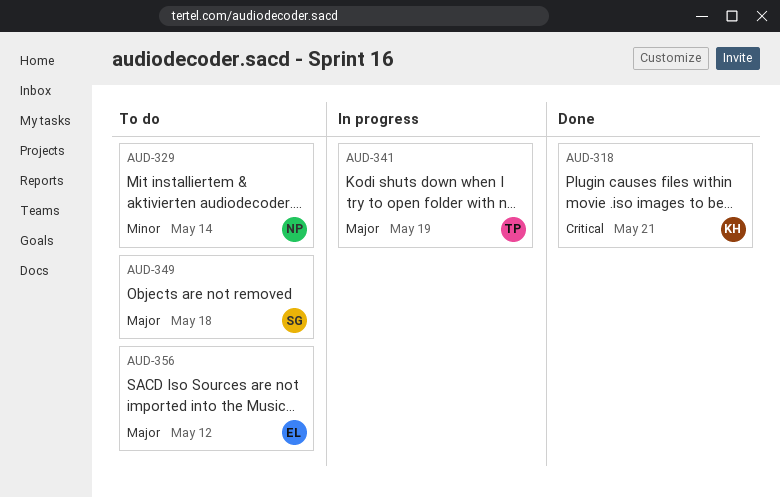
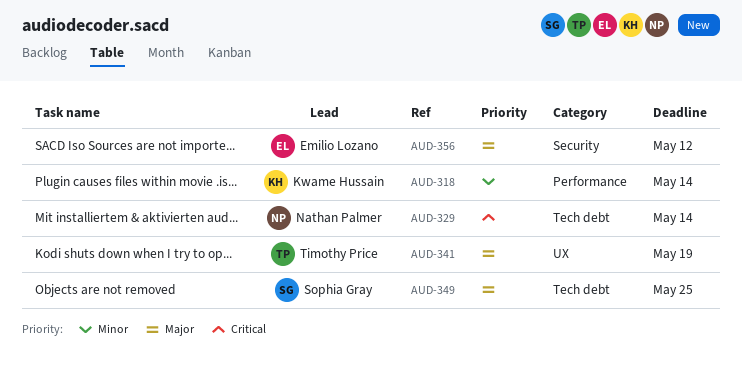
AUD-318, priority: Critical -> Minor
AUD-318, due: May 21 -> May 14
AUD-329, priority: Minor -> Critical
AUD-349, due: May 18 -> May 25

